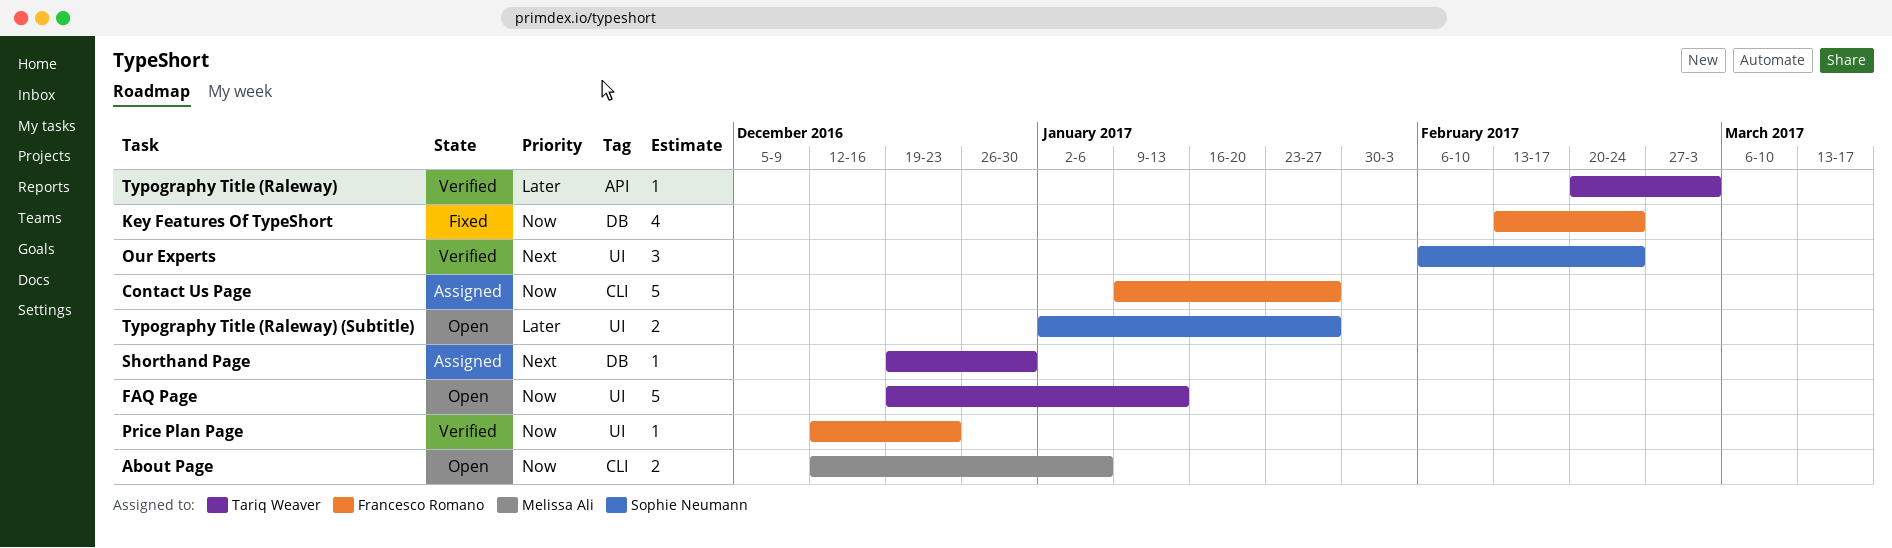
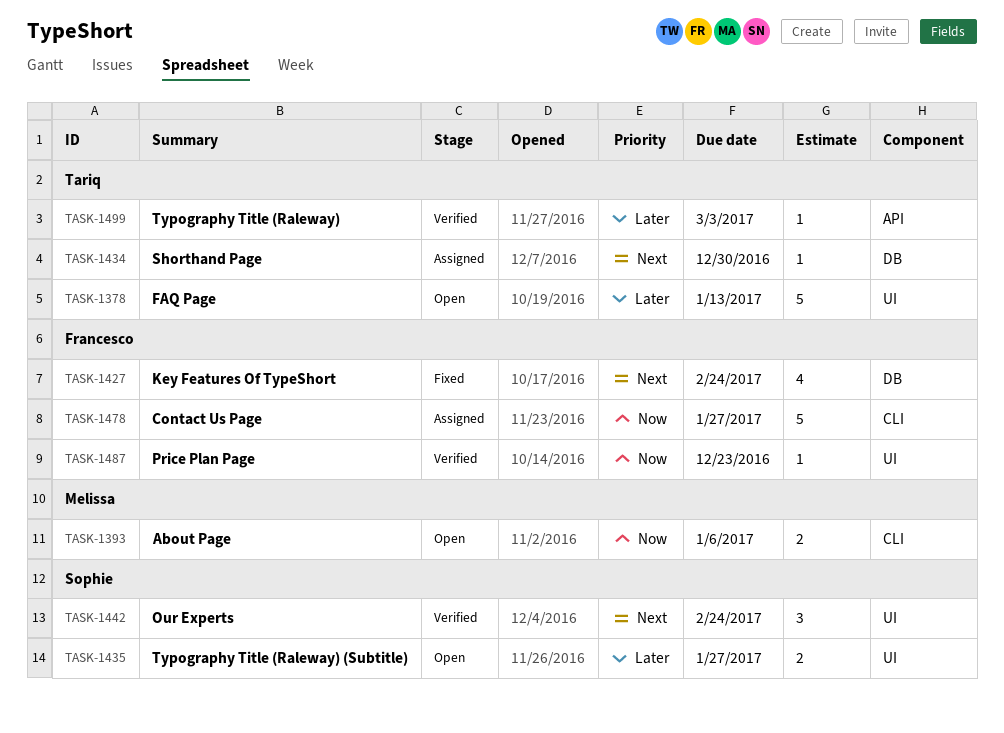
FAQ Page, priority: Now -> Later
Key Features Of TypeShort, priority: Now -> Next

